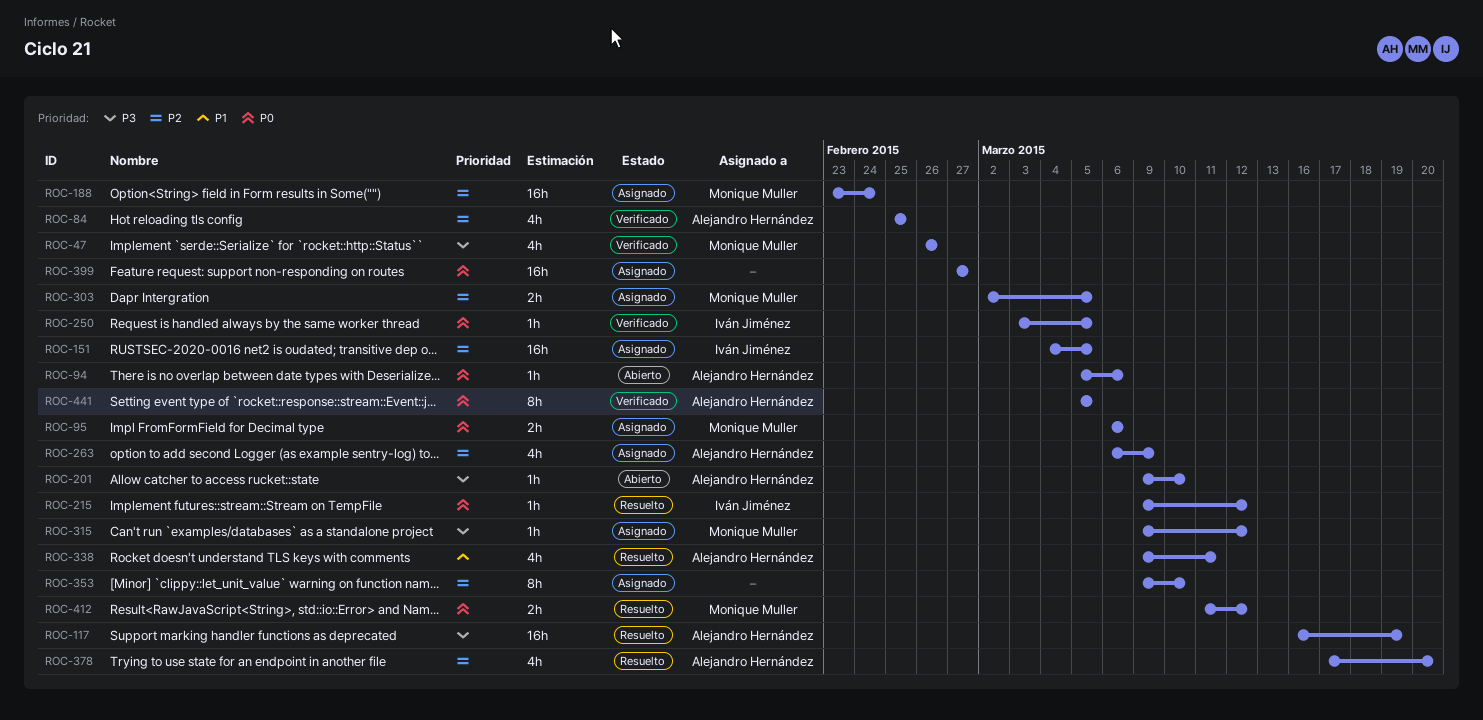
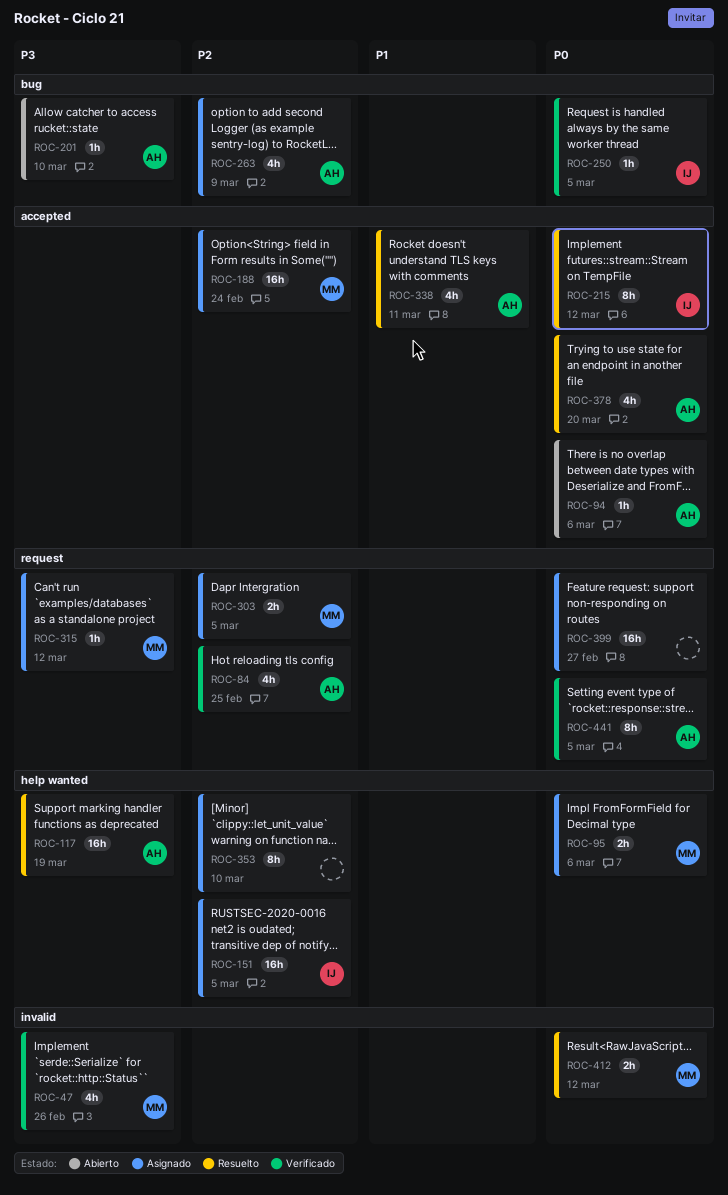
ROC-215, estimate: 1h -> 8h
ROC-378, priority: P2 -> P0

